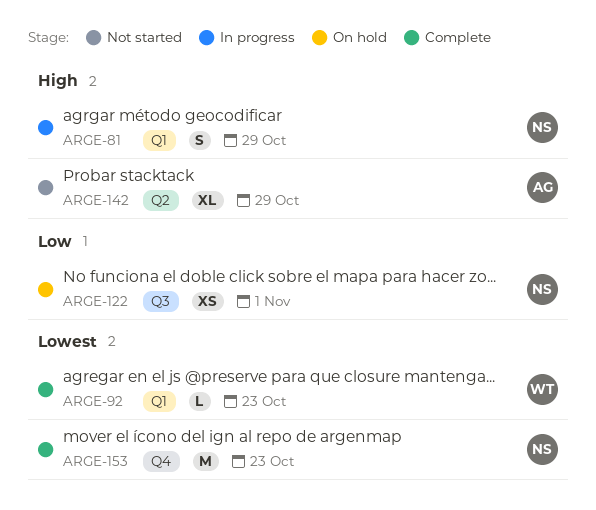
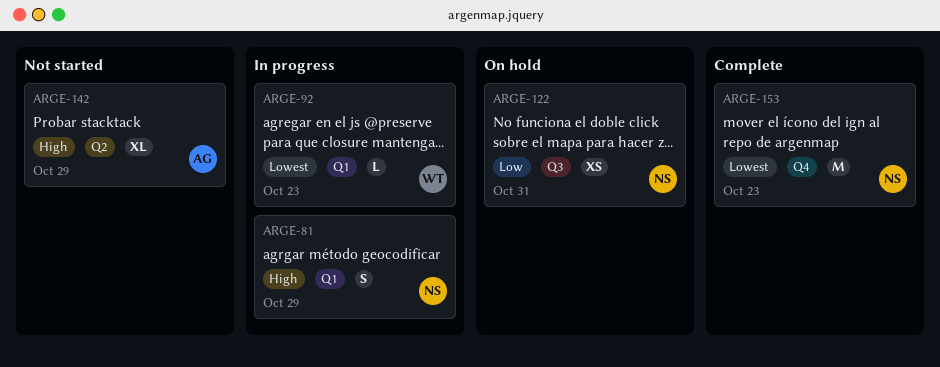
ARGE-92, status: Complete -> In progress
ARGE-122, due: Nov 1 -> Oct 31

